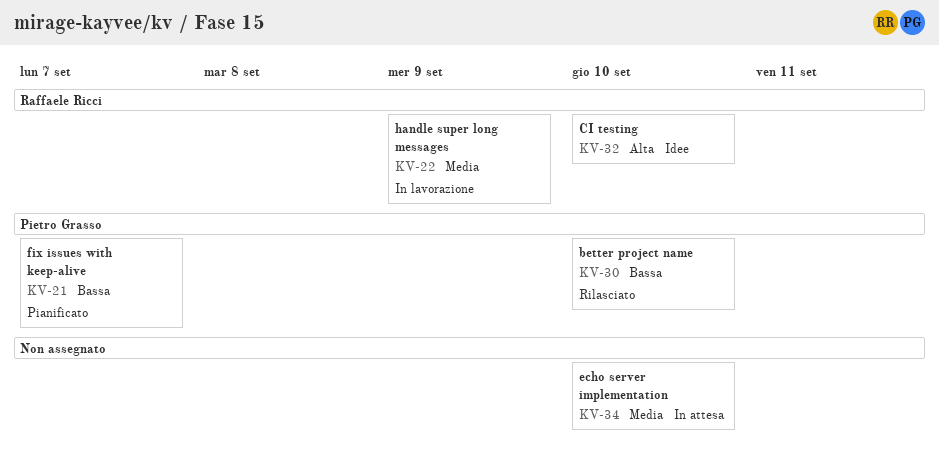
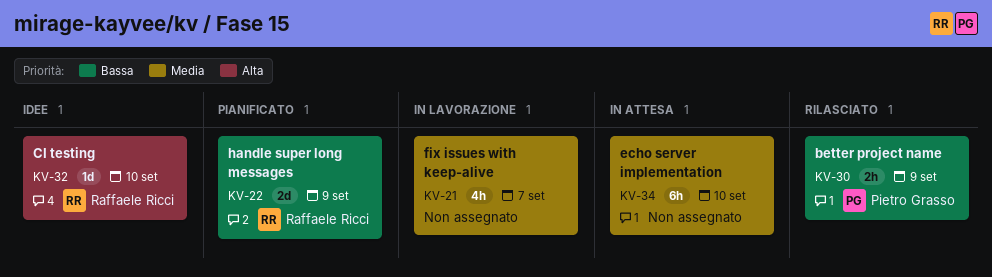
KV-21, status: Pianificato -> In lavorazione
KV-21, owner: Pietro Grasso -> none
KV-21, priority: Bassa -> Media
KV-22, status: In lavorazione -> Pianificato
KV-22, priority: Media -> Bassa
KV-30, due: Sep 10 -> Sep 9

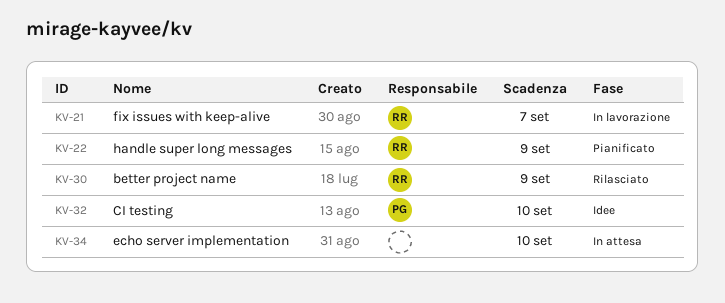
KV-21, owner: none -> Raffaele Ricci
KV-30, owner: Pietro Grasso -> Raffaele Ricci
KV-32, owner: Raffaele Ricci -> Pietro Grasso

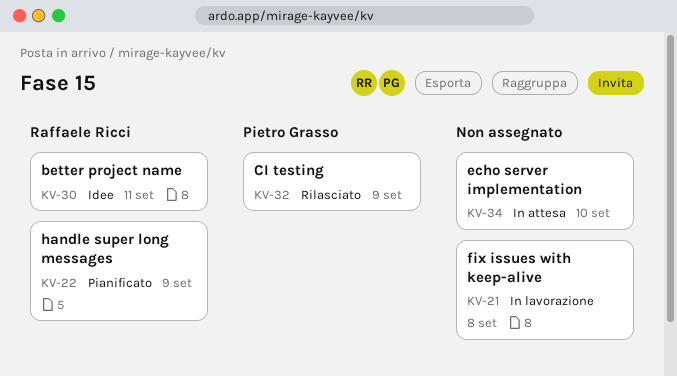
KV-21, owner: Raffaele Ricci -> none
KV-21, due: Sep 7 -> Sep 8
KV-30, status: Rilasciato -> Idee
KV-30, due: Sep 9 -> Sep 11
KV-32, status: Idee -> Rilasciato
KV-32, due: Sep 10 -> Sep 9

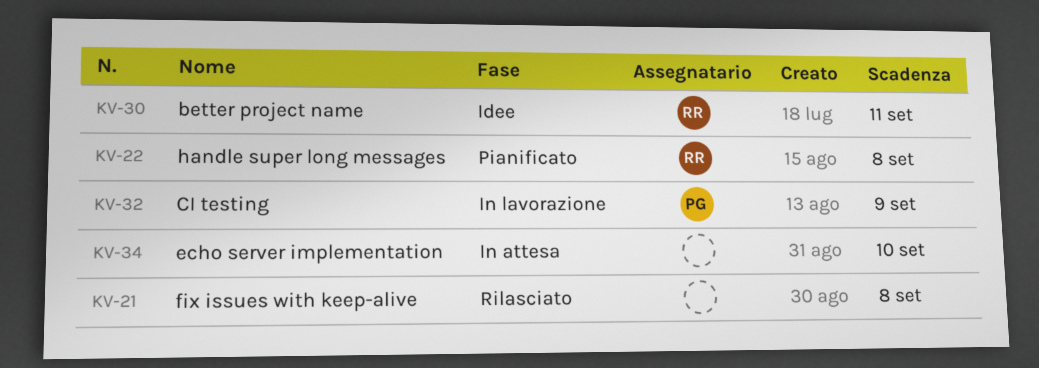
KV-21, status: In lavorazione -> Rilasciato
KV-22, due: Sep 9 -> Sep 8
KV-32, status: Rilasciato -> In lavorazione

